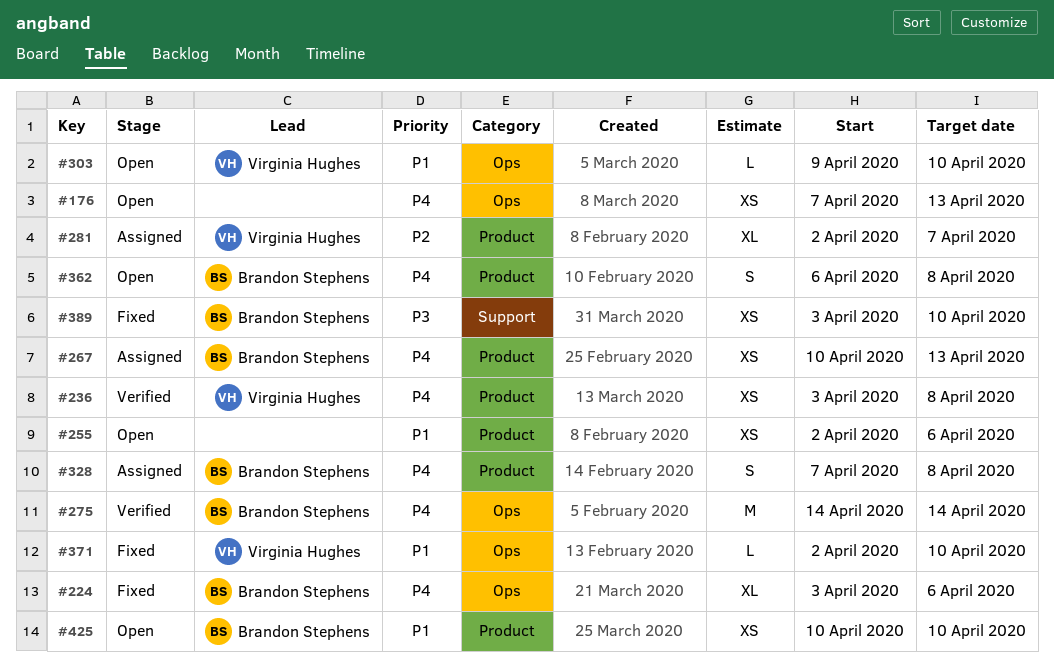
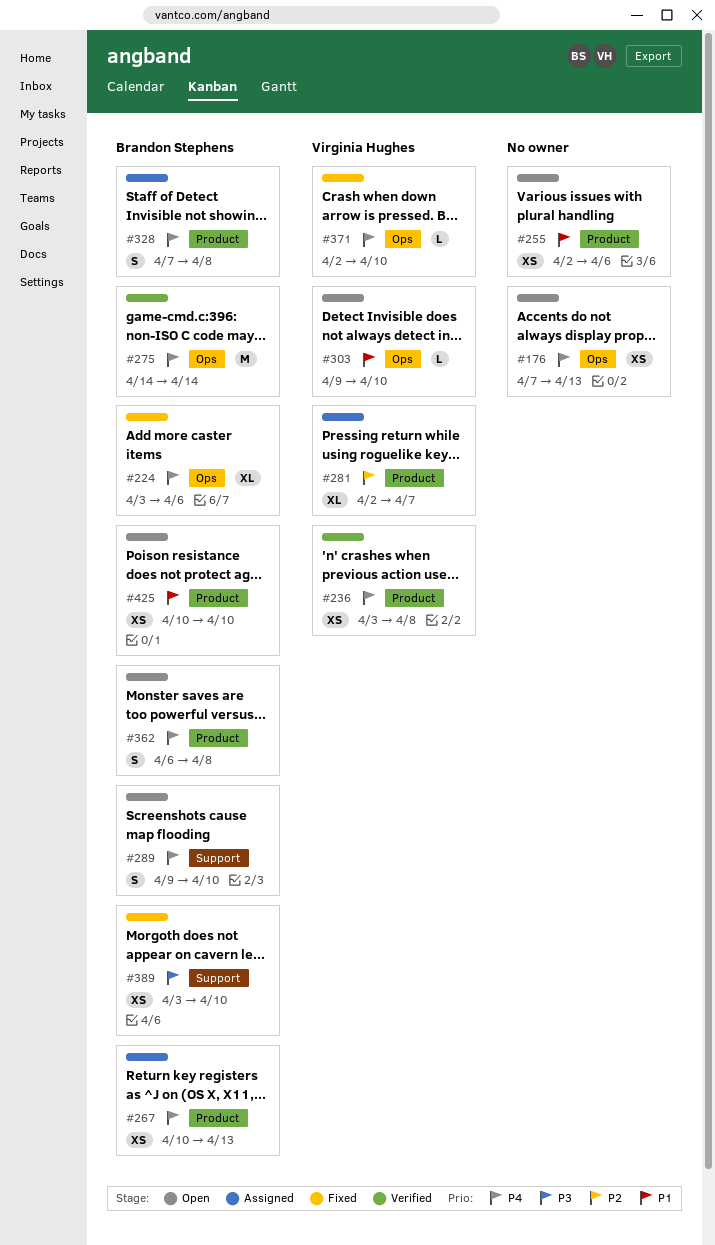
#289: none -> present
#371, priority: P1 -> P4

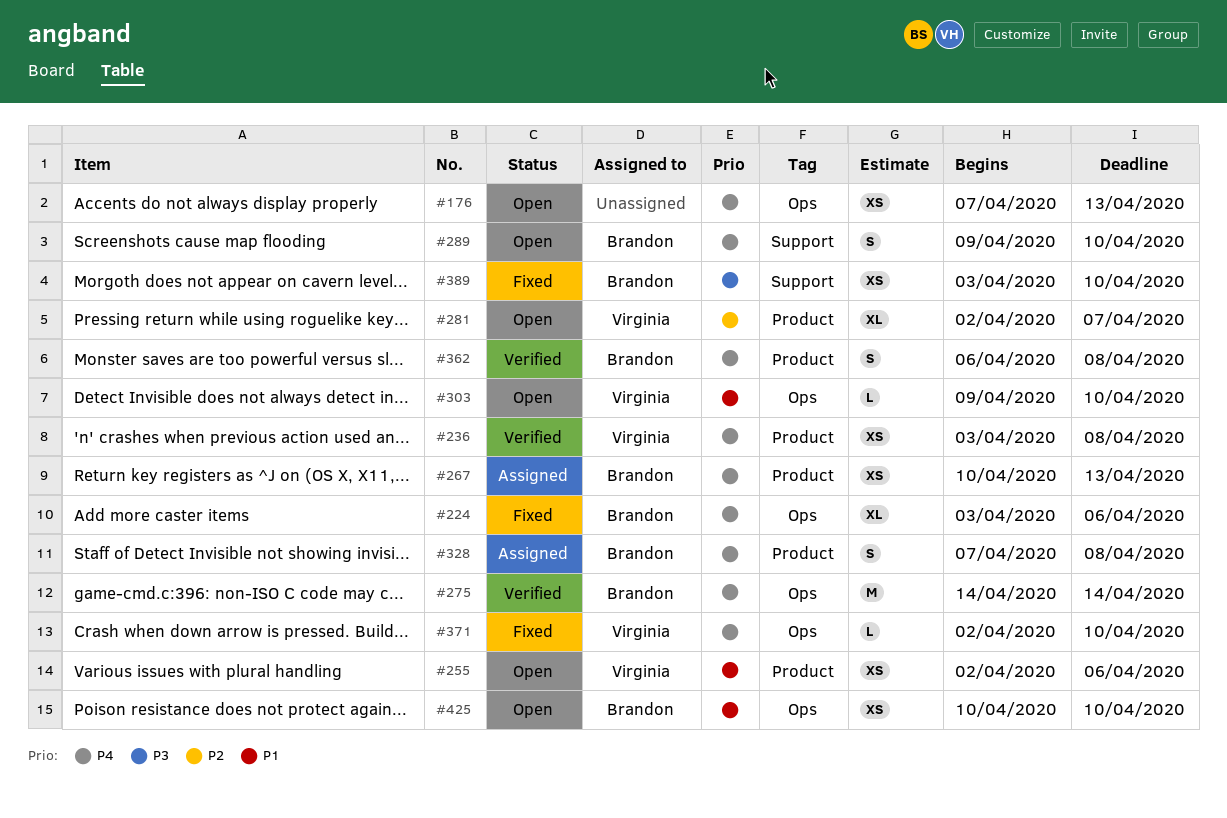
#255, owner: none -> Virginia Hughes
#281, status: Assigned -> Open
#362, status: Open -> Verified
#425, label: Product -> Ops

